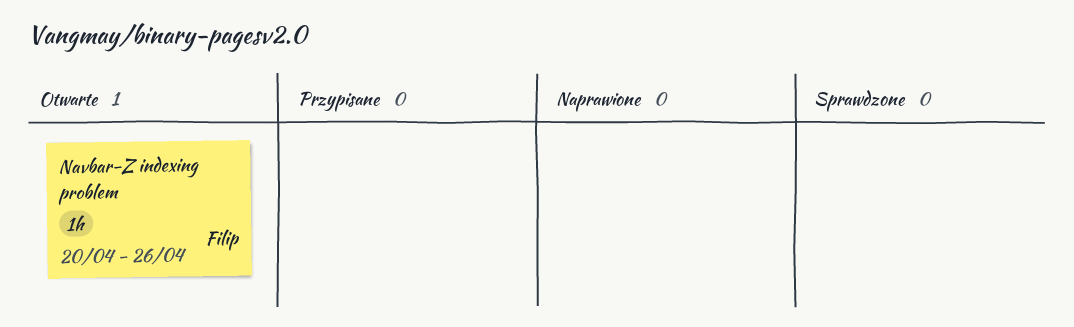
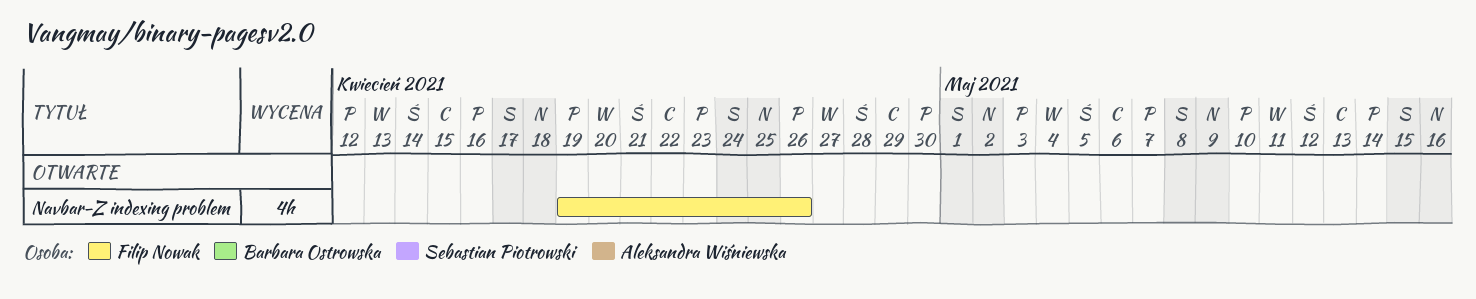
Navbar-Z indexing problem, estimate: 1h -> 4h
Navbar-Z indexing problem, start: Apr 20 -> Apr 19

